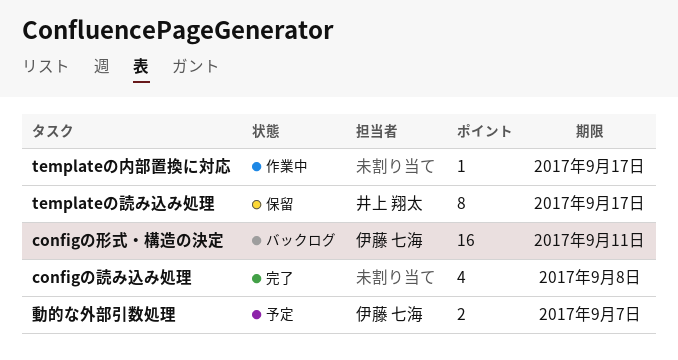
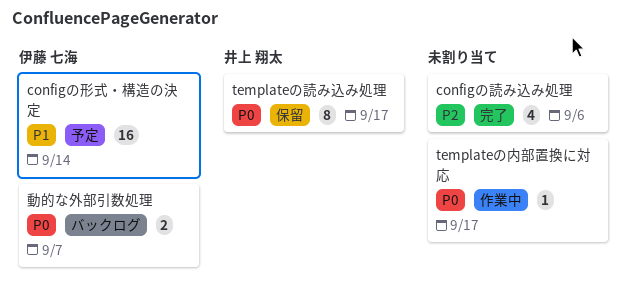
configの形式・構造の決定, status: バックログ -> 予定
configの形式・構造の決定, due: Sep 11 -> Sep 14
configの読み込み処理, due: Sep 8 -> Sep 6
動的な外部引数処理, status: 予定 -> バックログ

